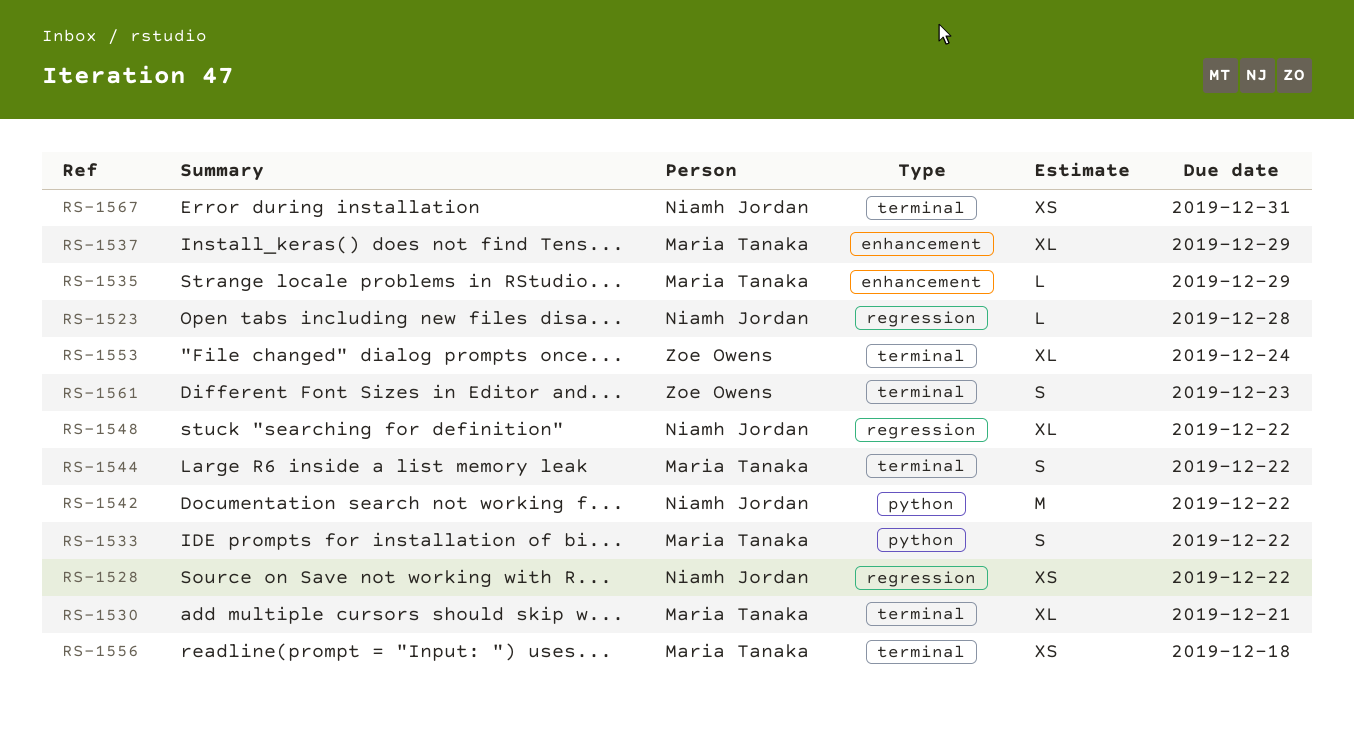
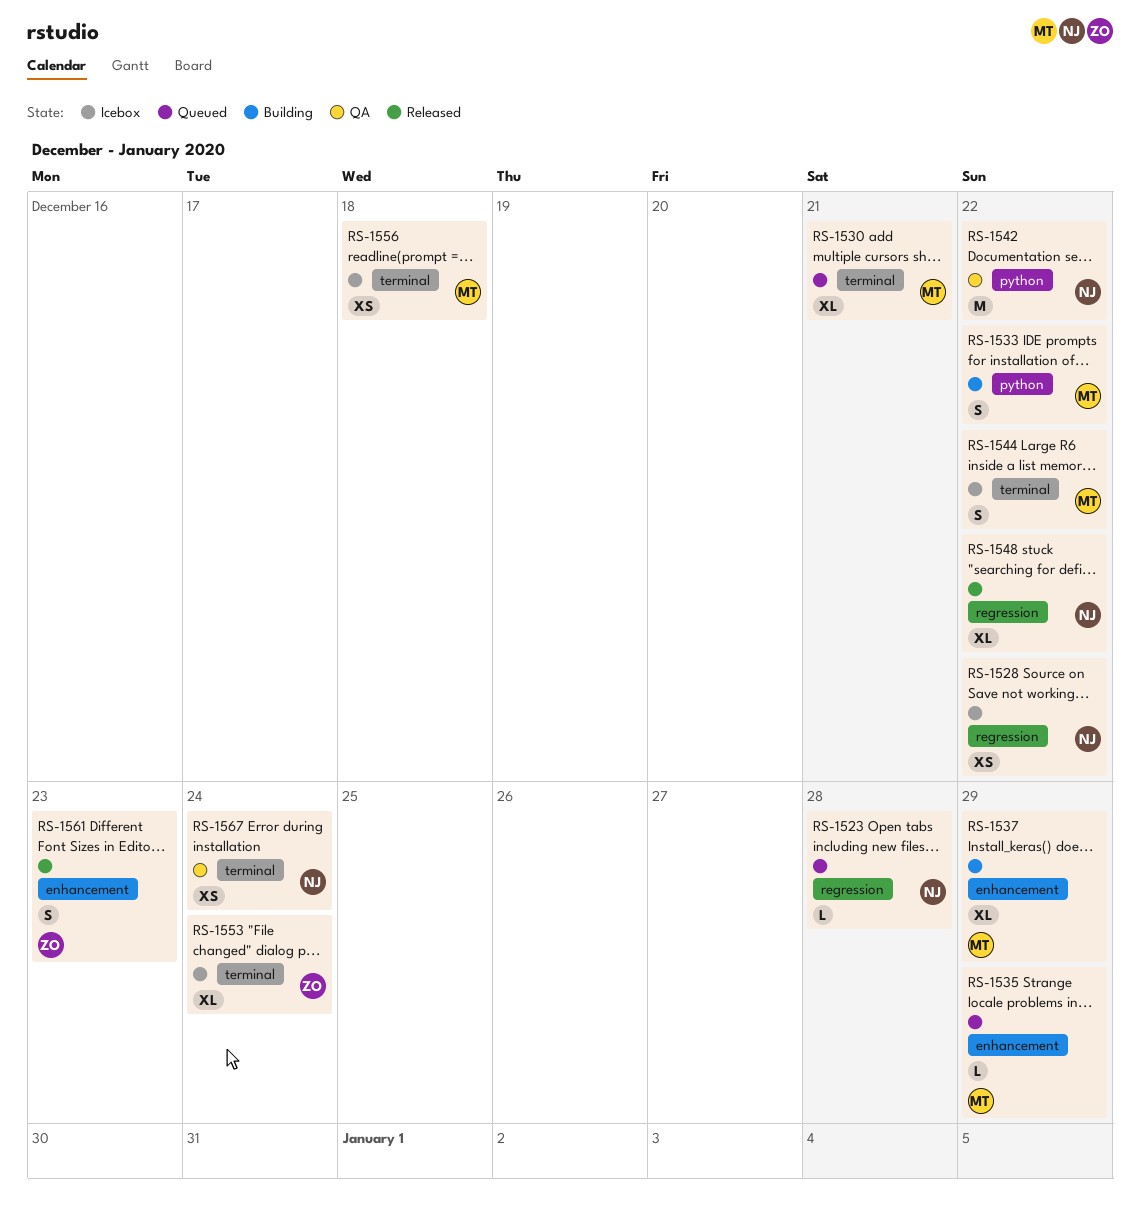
RS-1561, label: terminal -> enhancement
RS-1567, due: Dec 31 -> Dec 24

